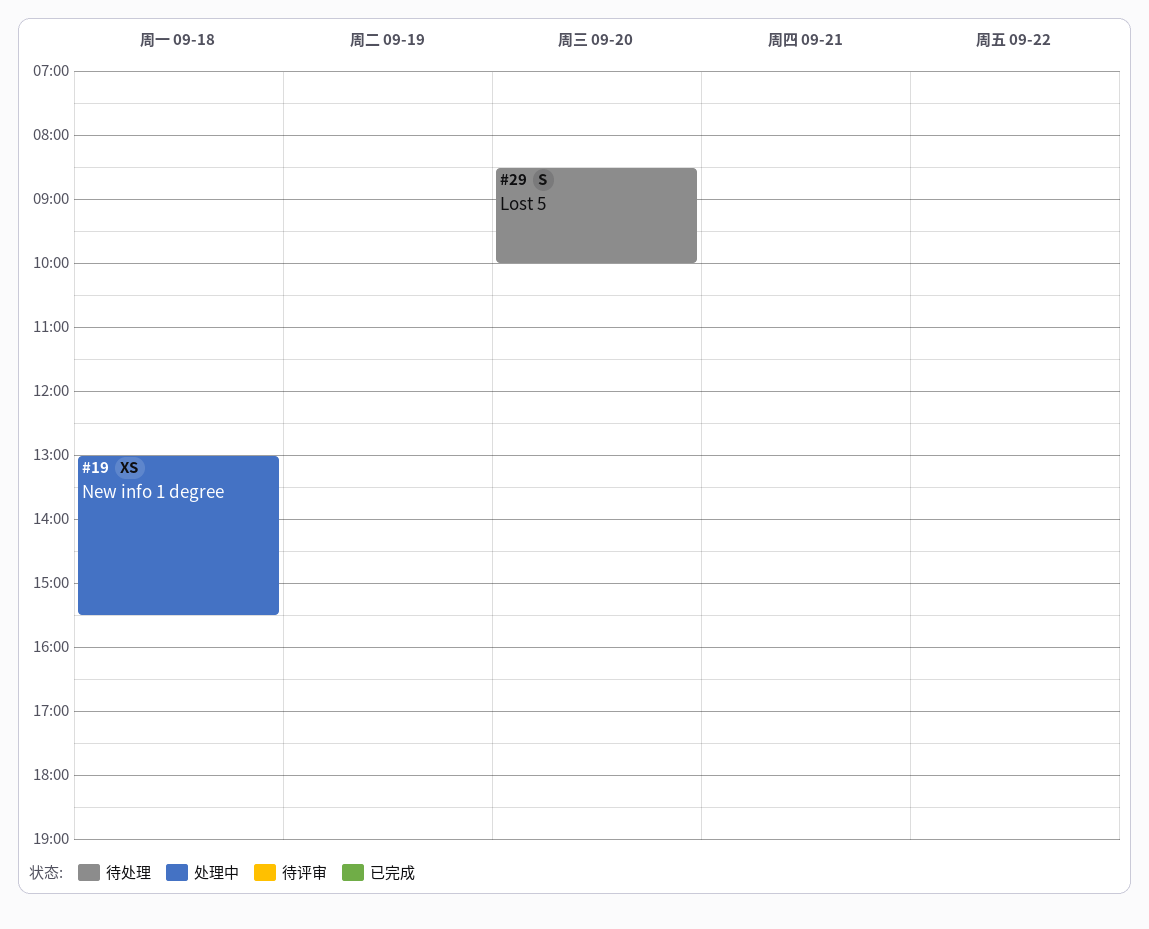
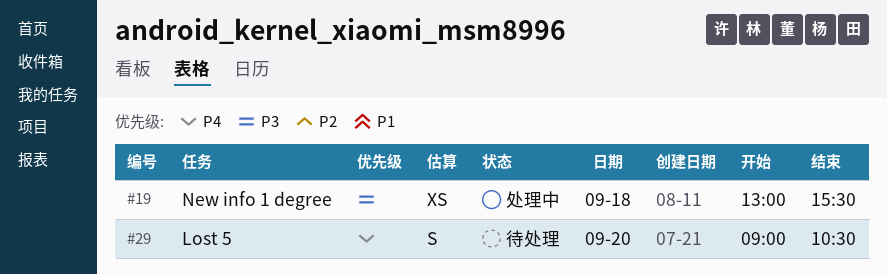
#29, begins: 08:30 -> 09:00
#29, ends: 10:00 -> 10:30

